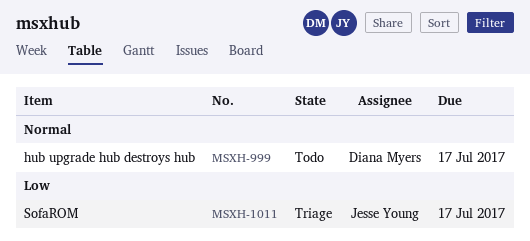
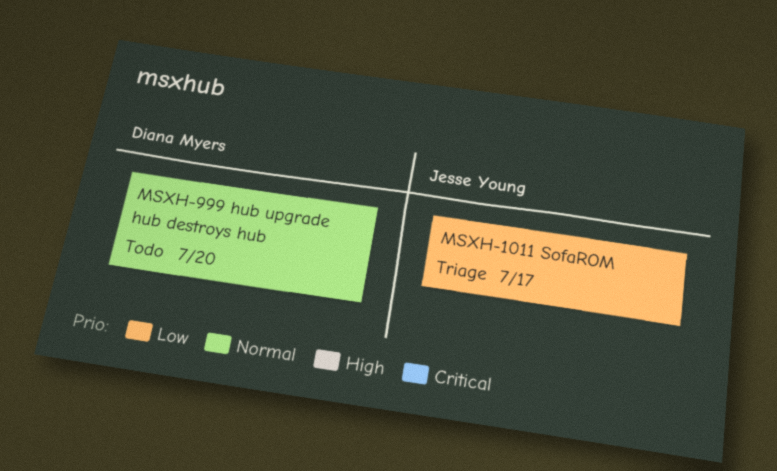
MSXH-999, due: Jul 17 -> Jul 20

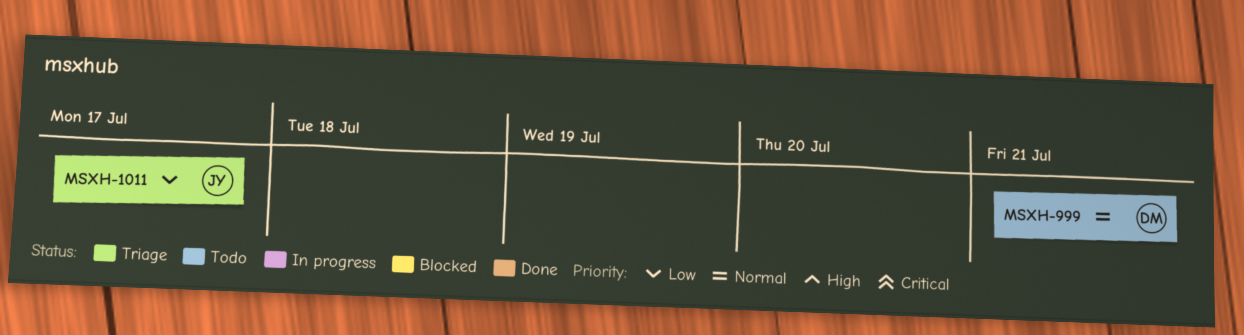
MSXH-999, due: Jul 20 -> Jul 21

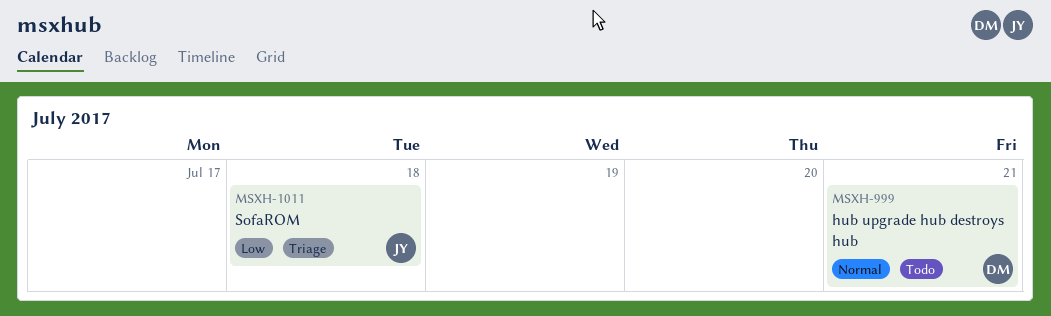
MSXH-1011, due: Jul 17 -> Jul 18

